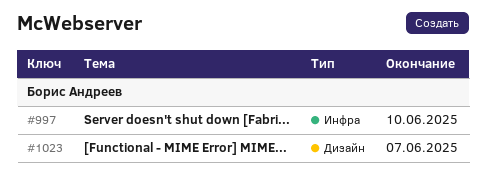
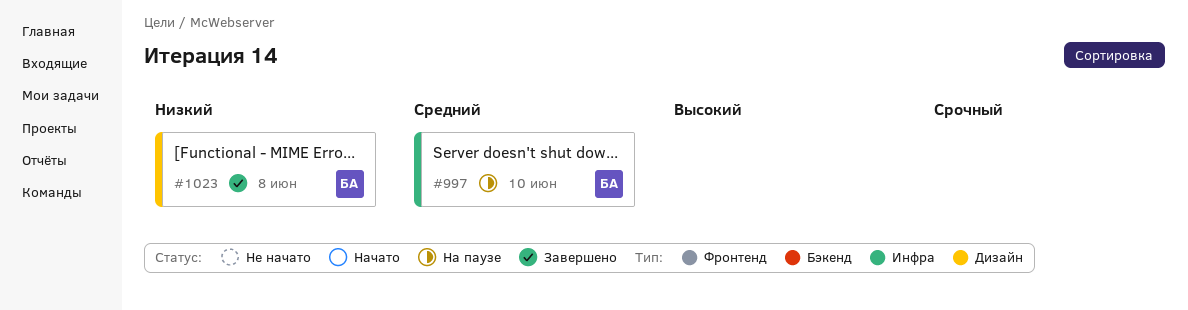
#1023, due: Jun 7 -> Jun 8

